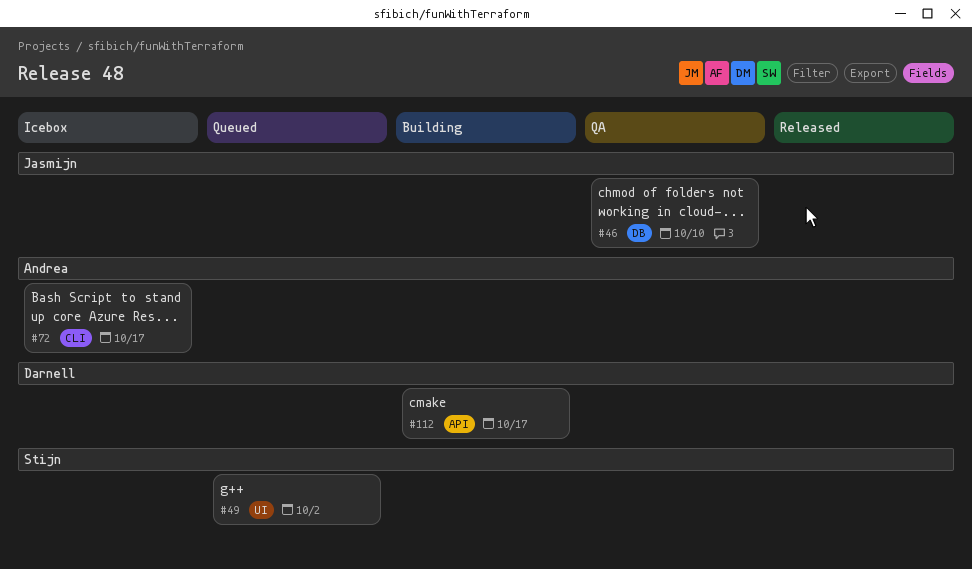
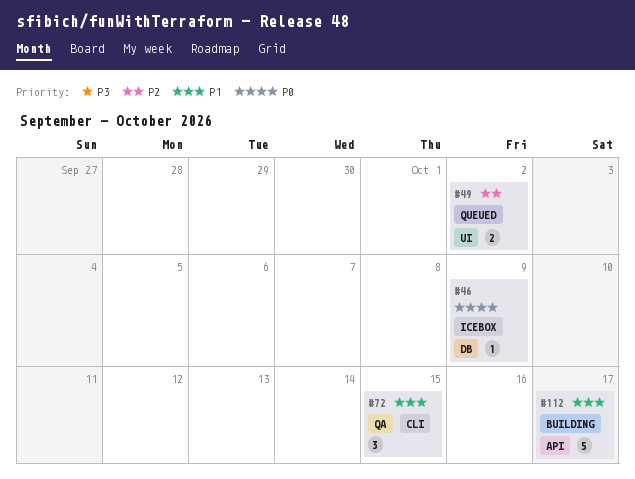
#46, status: QA -> Icebox
#46, due: Oct 10 -> Oct 9
#72, status: Icebox -> QA
#72, due: Oct 17 -> Oct 15

